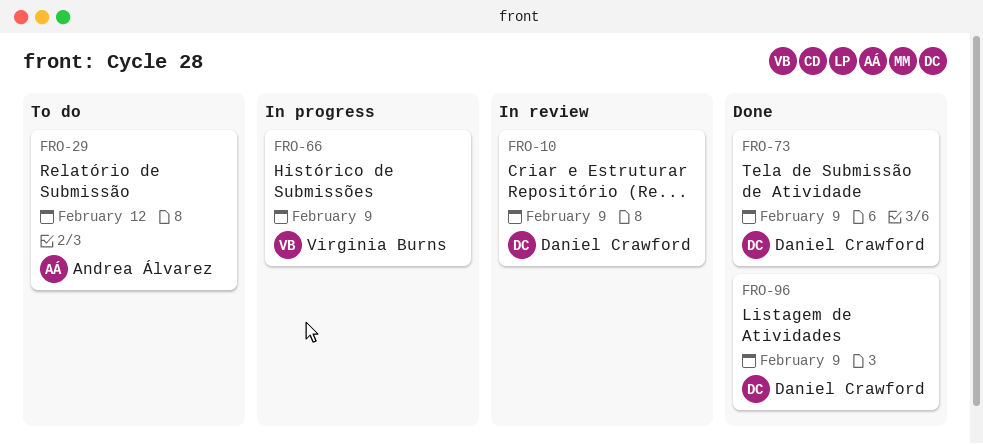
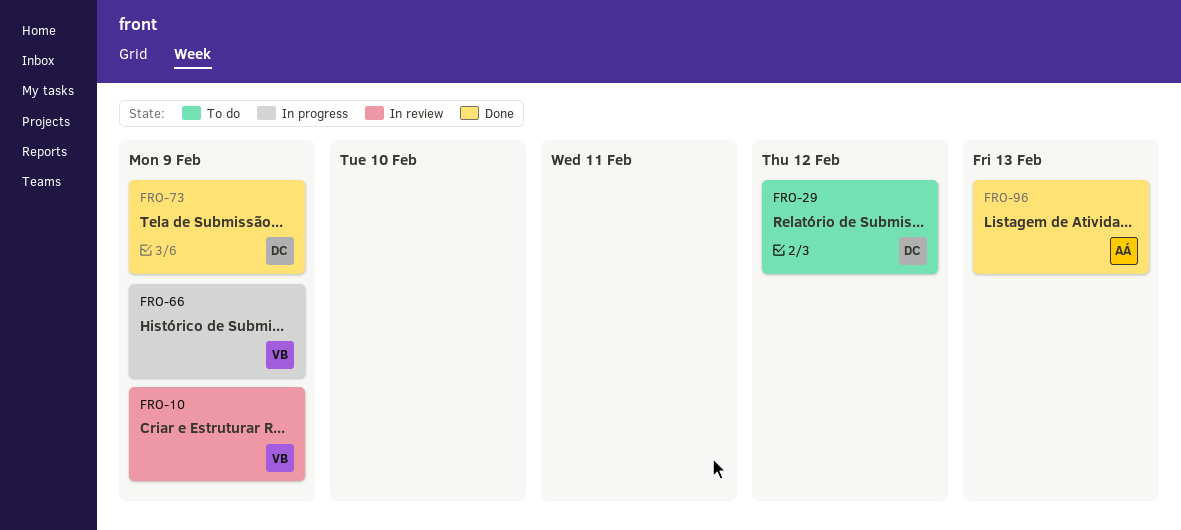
FRO-10, owner: Daniel Crawford -> Virginia Burns
FRO-29, owner: Andrea Álvarez -> Daniel Crawford
FRO-96, owner: Daniel Crawford -> Andrea Álvarez
FRO-96, due: Feb 9 -> Feb 13

